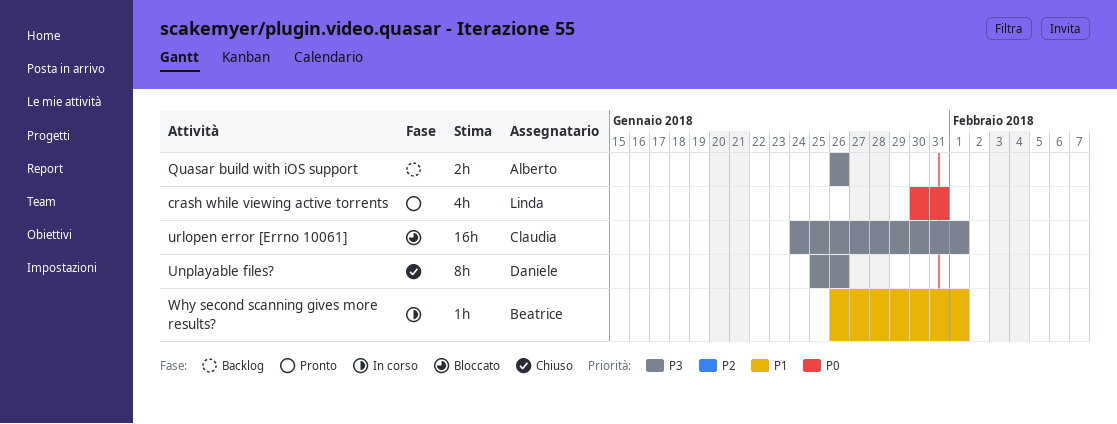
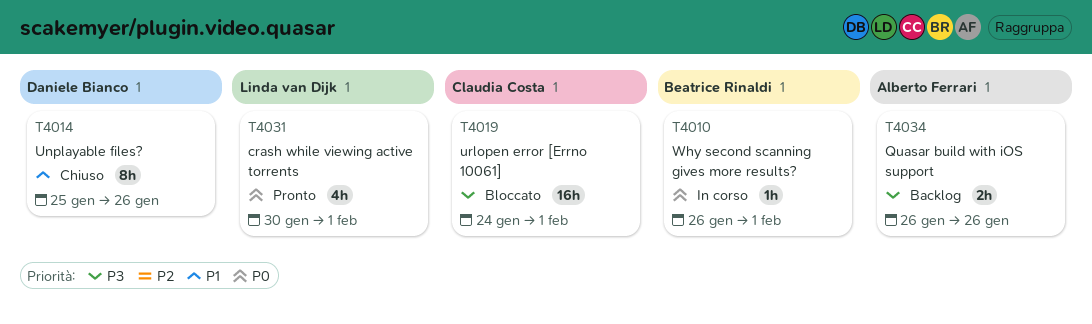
crash while viewing active torrents, due: Jan 31 -> Feb 1
Unplayable files?, priority: P3 -> P1
Why second scanning gives more results?, priority: P1 -> P0

